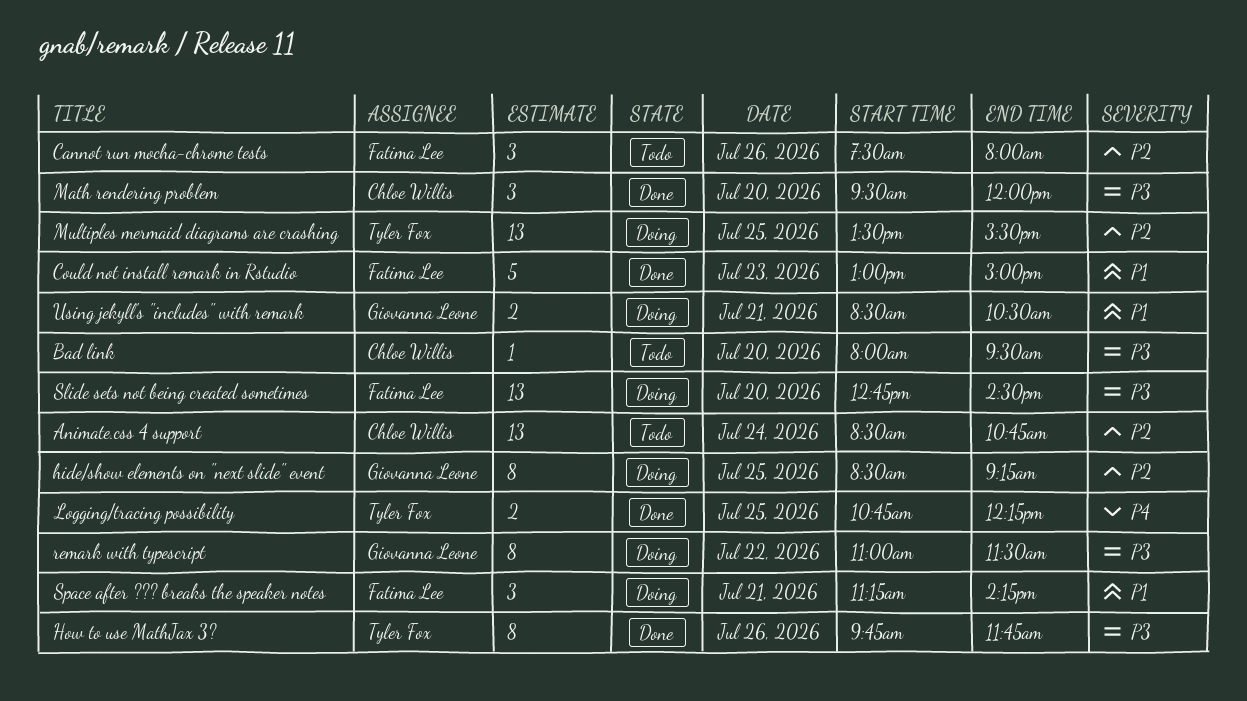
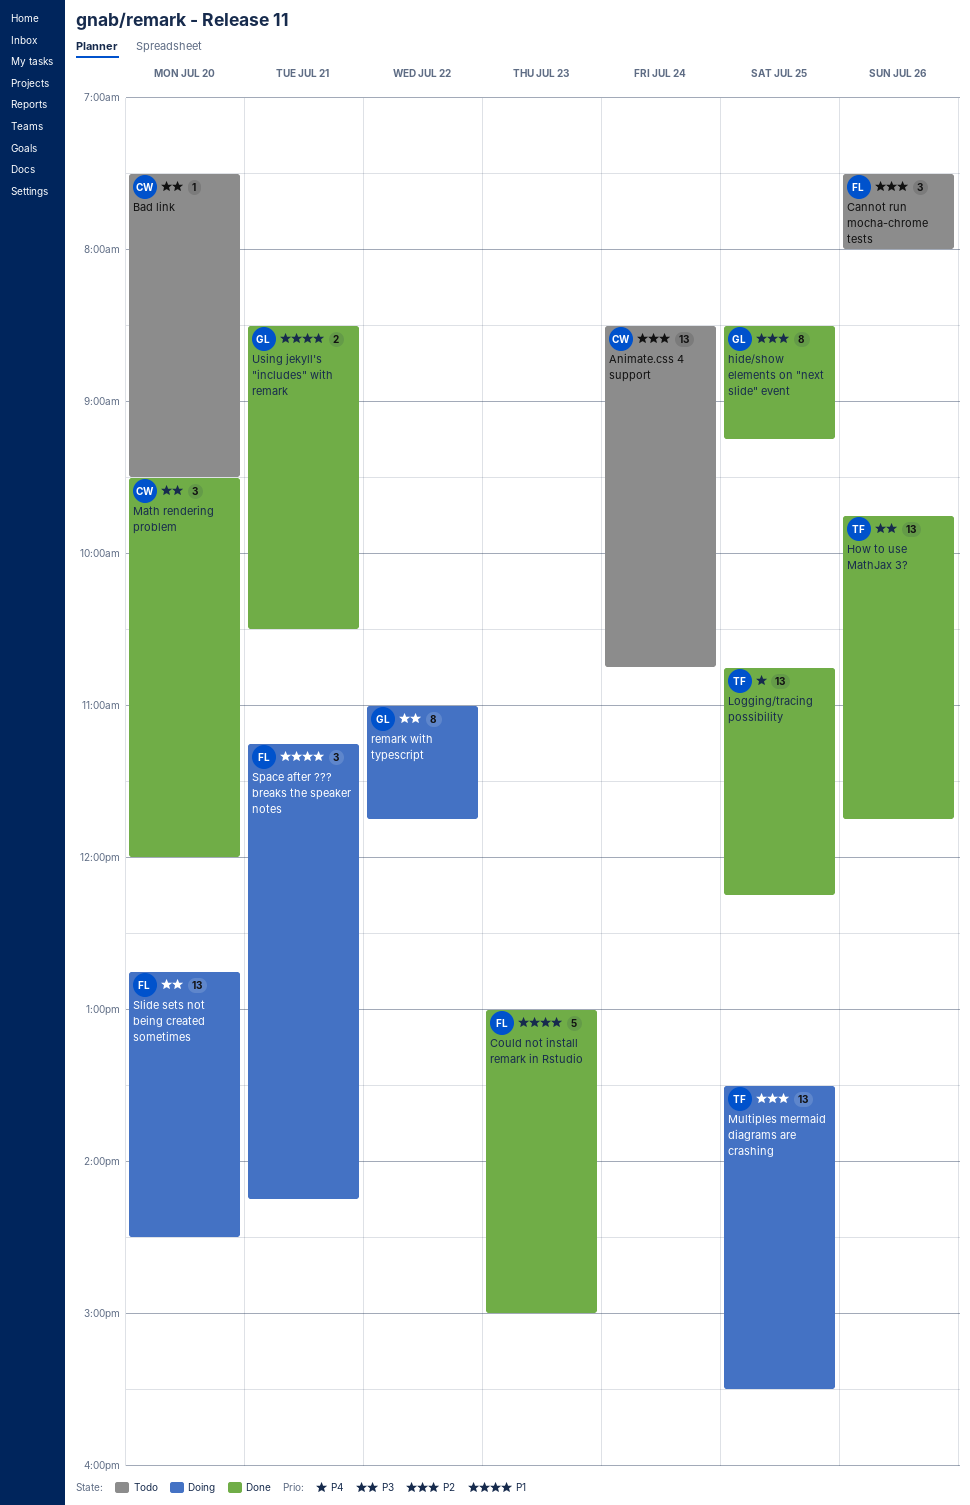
Bad link, begins: 08:00 -> 07:30
hide/show elements on "next slide" event, status: Doing -> Done
How to use MathJax 3?, estimate: 8 -> 13
Logging/tracing possibility, estimate: 2 -> 13
remark with typescript, ends: 11:30 -> 11:45
Using jekyll's "includes" with remark, status: Doing -> Done

